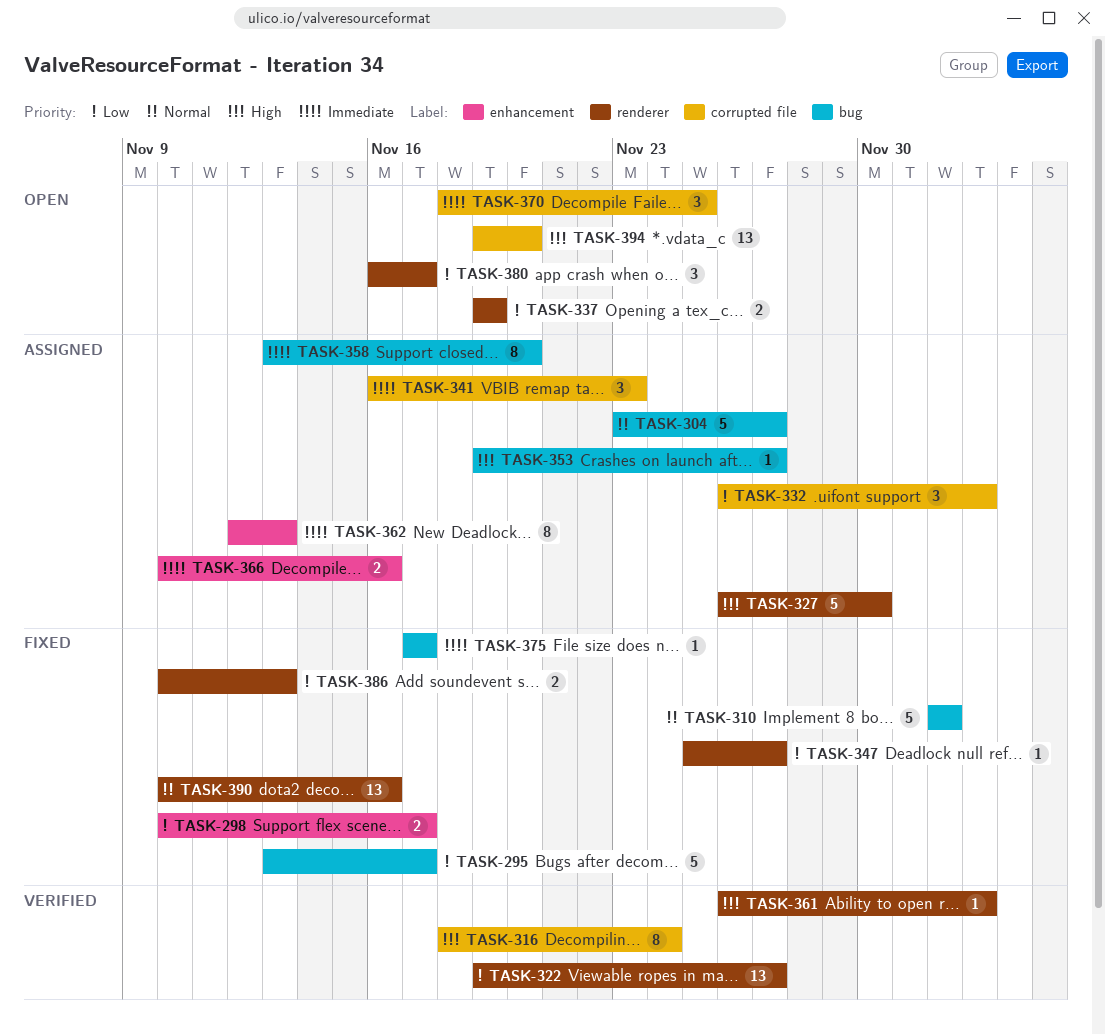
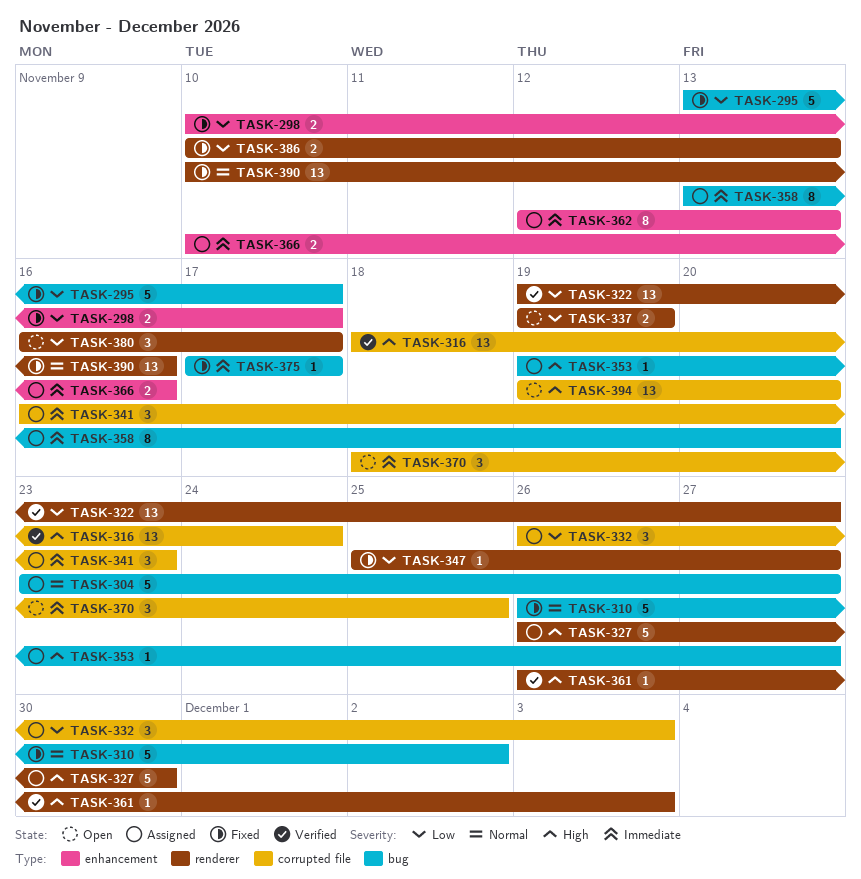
TASK-310, start: Dec 2 -> Nov 26
TASK-316, estimate: 8 -> 13

